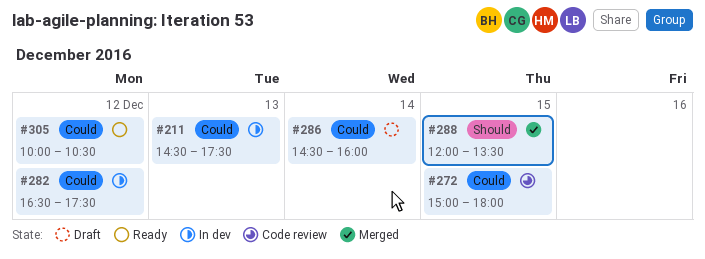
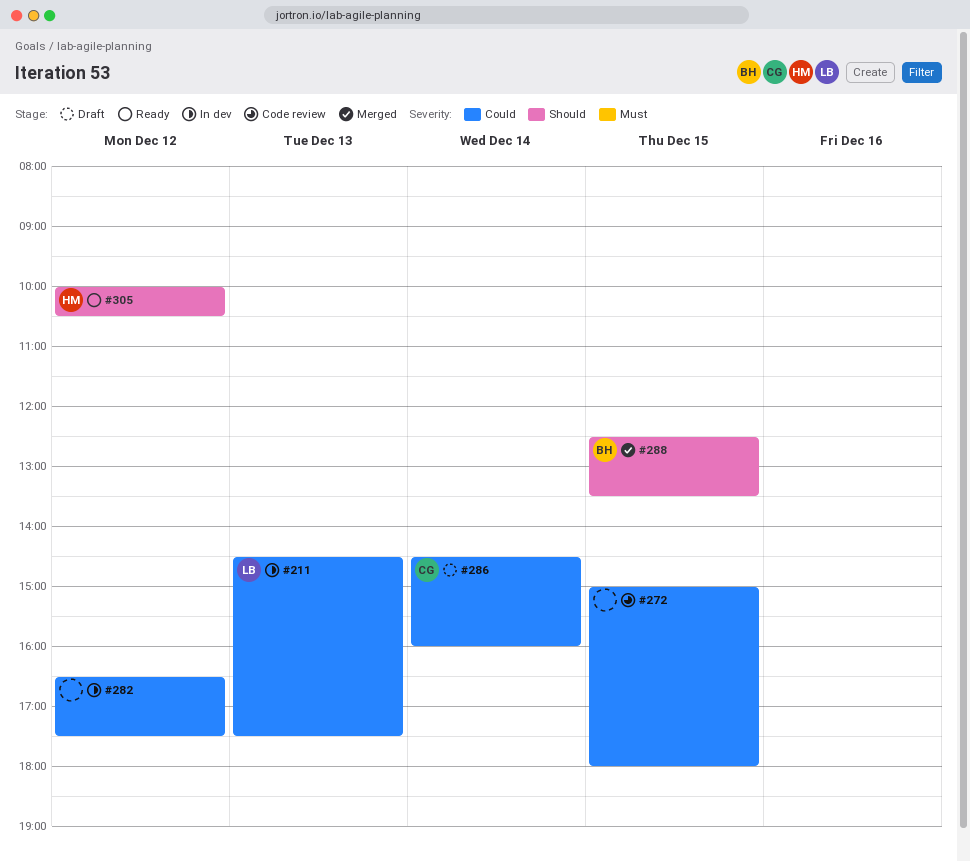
#288, begins: 12:00 -> 12:30
#305, priority: Could -> Should

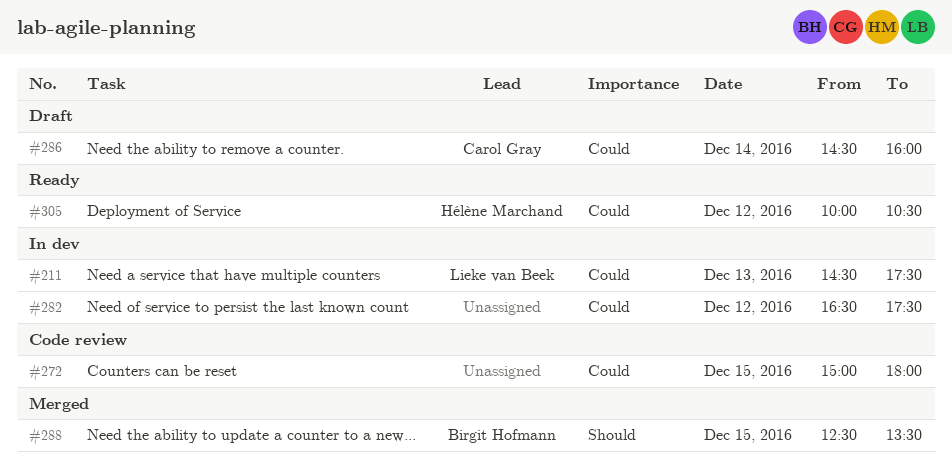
#305, priority: Should -> Could

